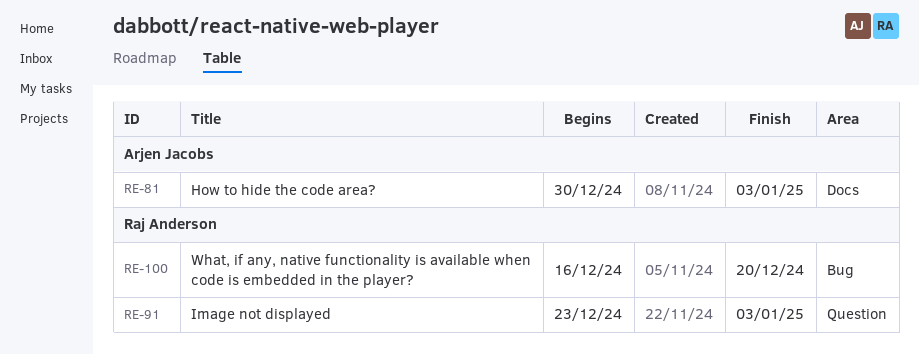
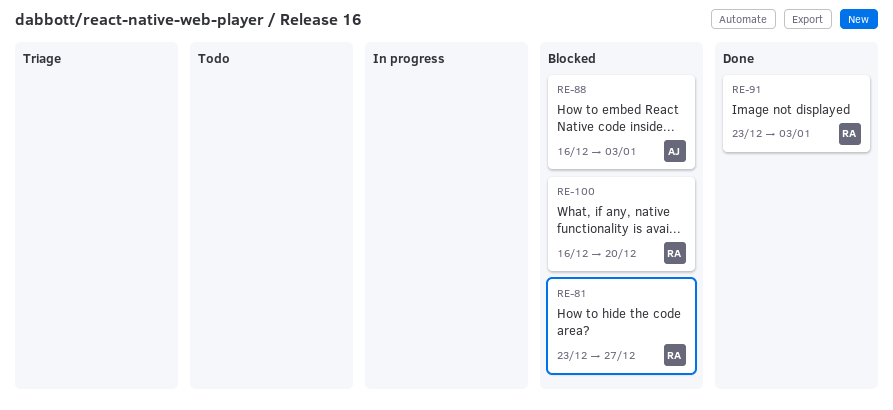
RE-81, owner: Arjen Jacobs -> Raj Anderson
RE-81, start: Dec 30 -> Dec 23
RE-81, due: Jan 3 -> Dec 27
RE-88: none -> present

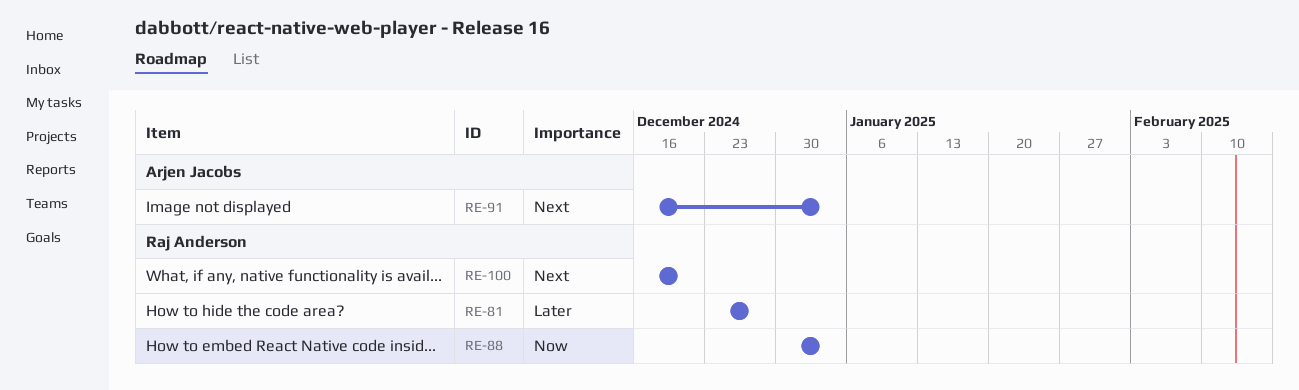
RE-88, owner: Arjen Jacobs -> Raj Anderson
RE-88, start: Dec 16 -> Dec 30
RE-91, owner: Raj Anderson -> Arjen Jacobs
RE-91, start: Dec 23 -> Dec 16

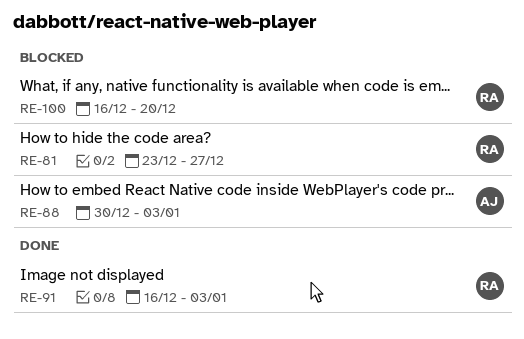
RE-88, owner: Raj Anderson -> Arjen Jacobs
RE-91, owner: Arjen Jacobs -> Raj Anderson

